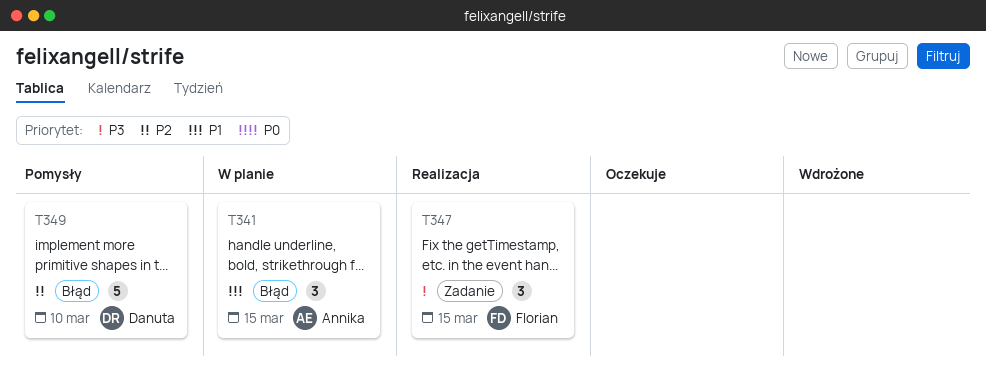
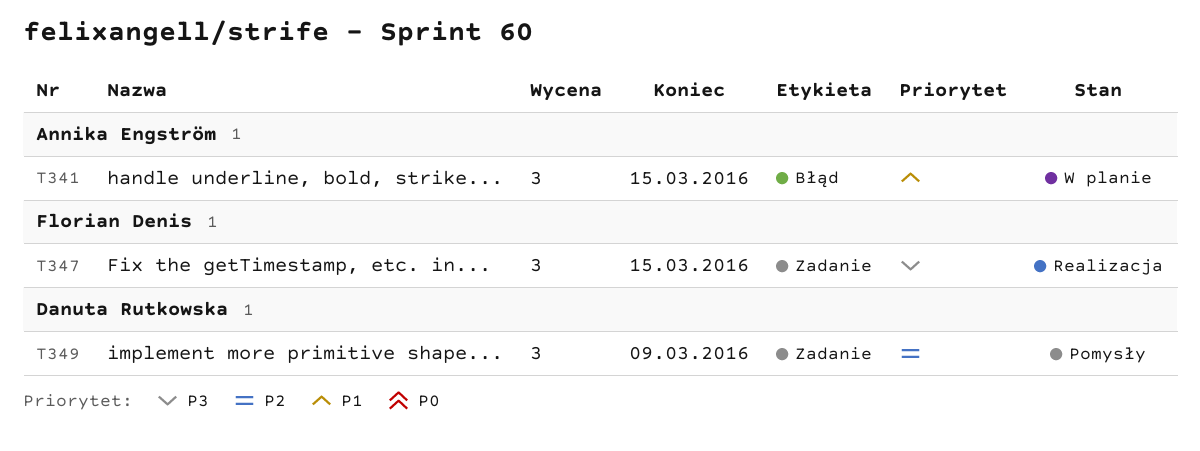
T349, label: Błąd -> Zadanie
T349, estimate: 5 -> 3
T349, due: Mar 10 -> Mar 9

